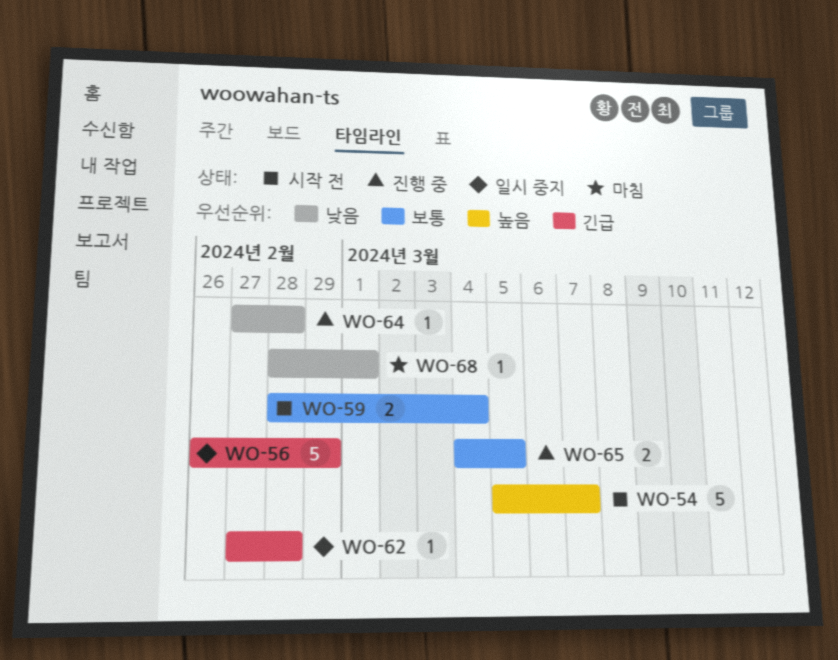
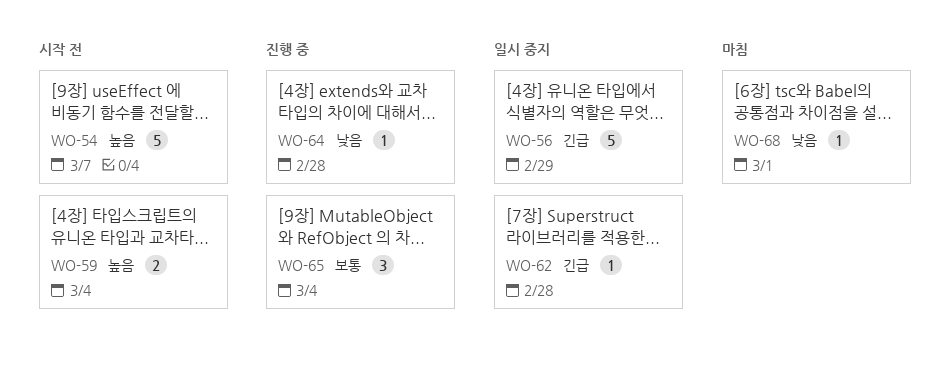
WO-59, priority: 보통 -> 높음
WO-65, estimate: 2 -> 3
WO-65, due: Mar 5 -> Mar 4

